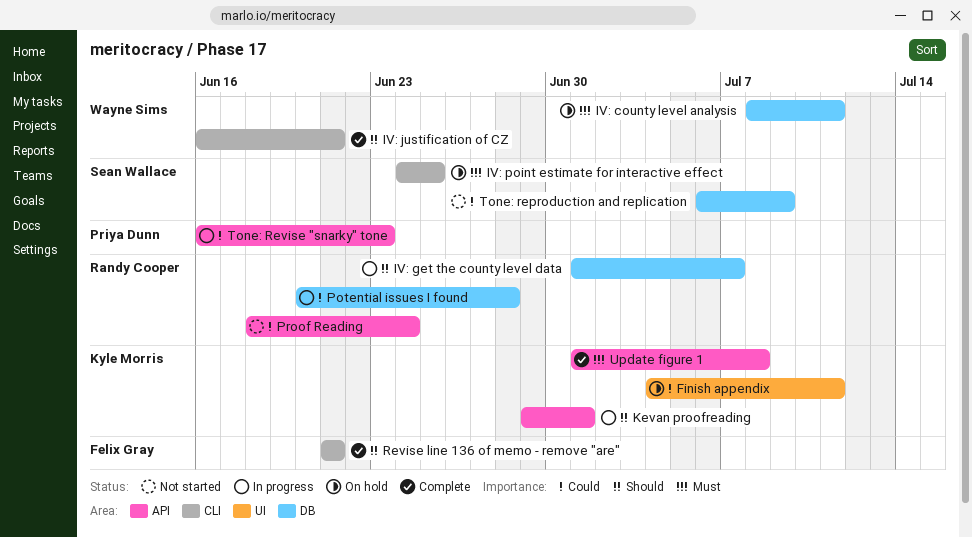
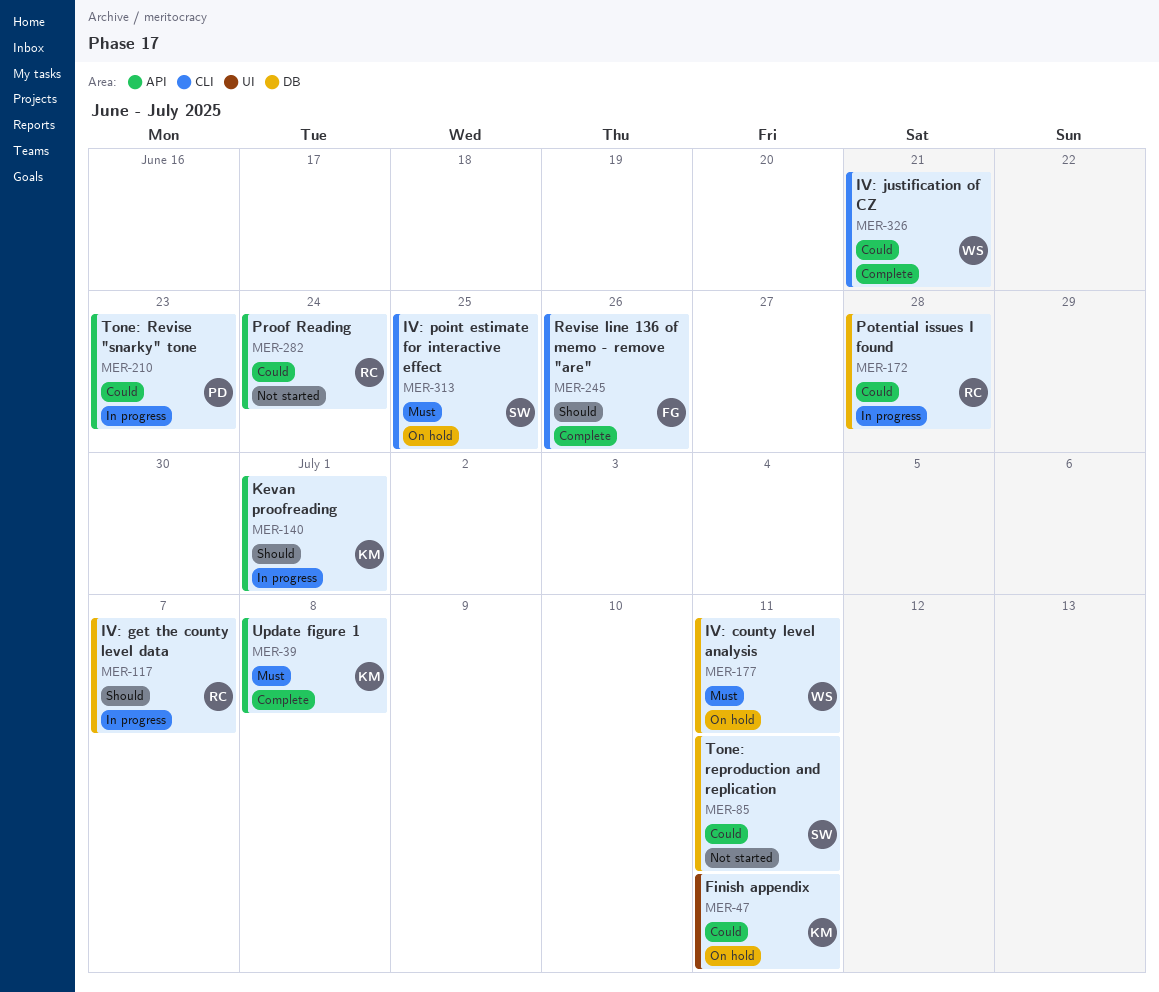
IV: justification of CZ, priority: Should -> Could
Revise line 136 of memo - remove "are", due: Jun 21 -> Jun 26
Tone: reproduction and replication, due: Jul 9 -> Jul 11

